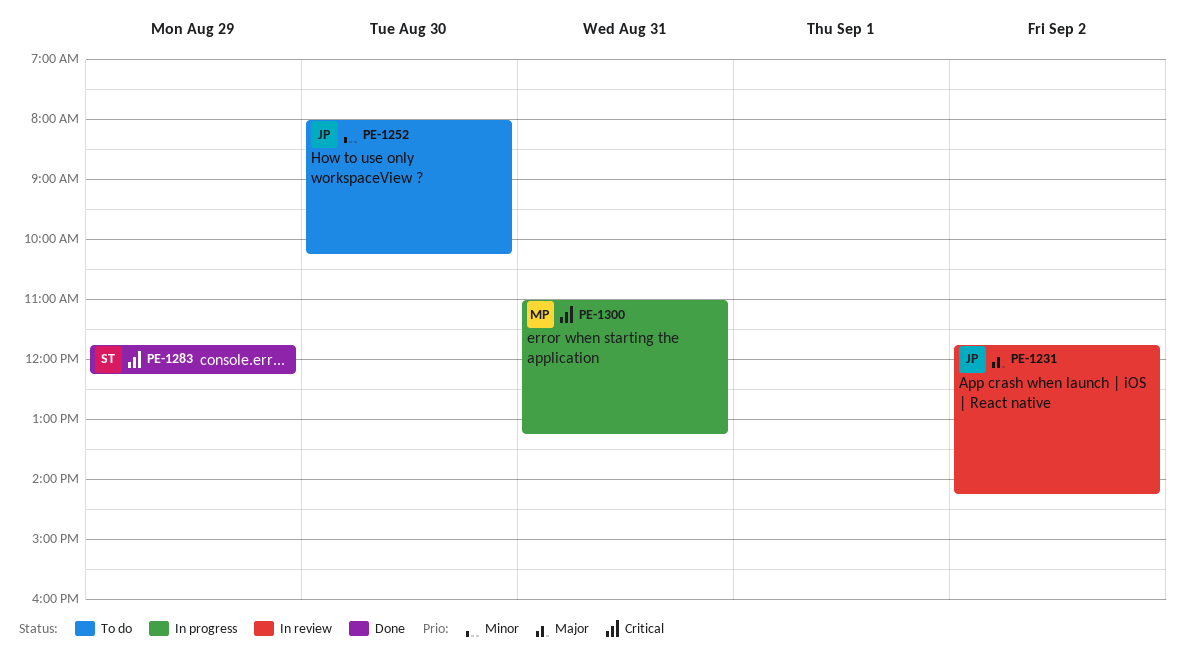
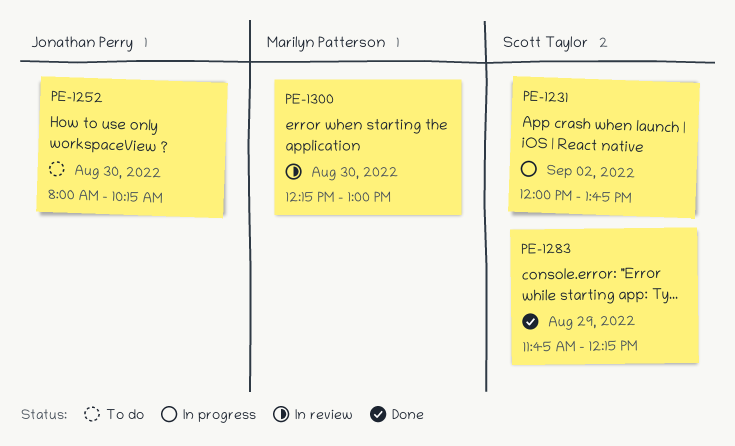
PE-1231, status: In review -> In progress
PE-1231, owner: Jonathan Perry -> Scott Taylor
PE-1231, begins: 11:45 -> 12:00
PE-1231, ends: 14:15 -> 13:45
PE-1300, status: In progress -> In review
PE-1300, day: Aug 31 -> Aug 30
PE-1300, begins: 11:00 -> 12:15
PE-1300, ends: 13:15 -> 13:00

